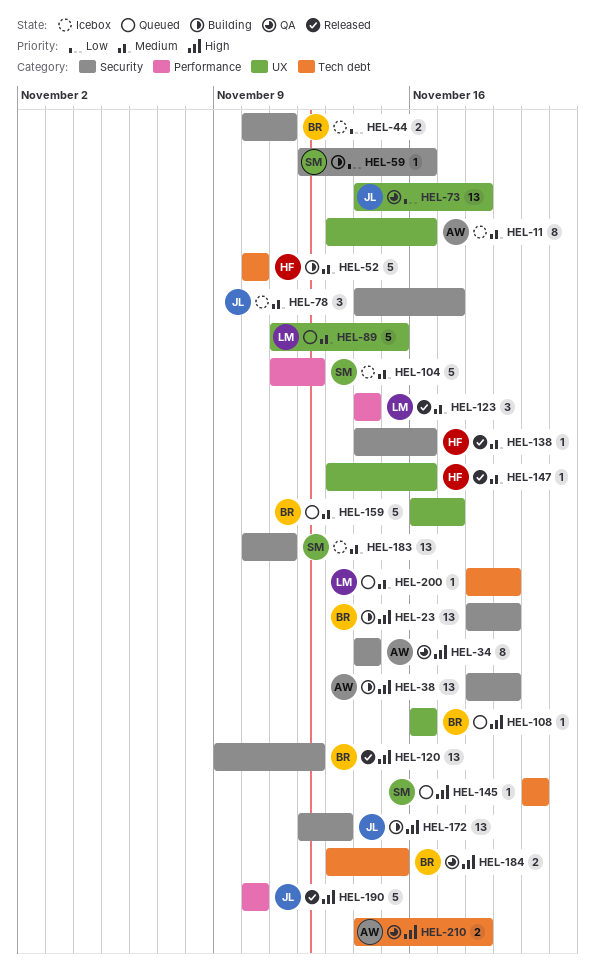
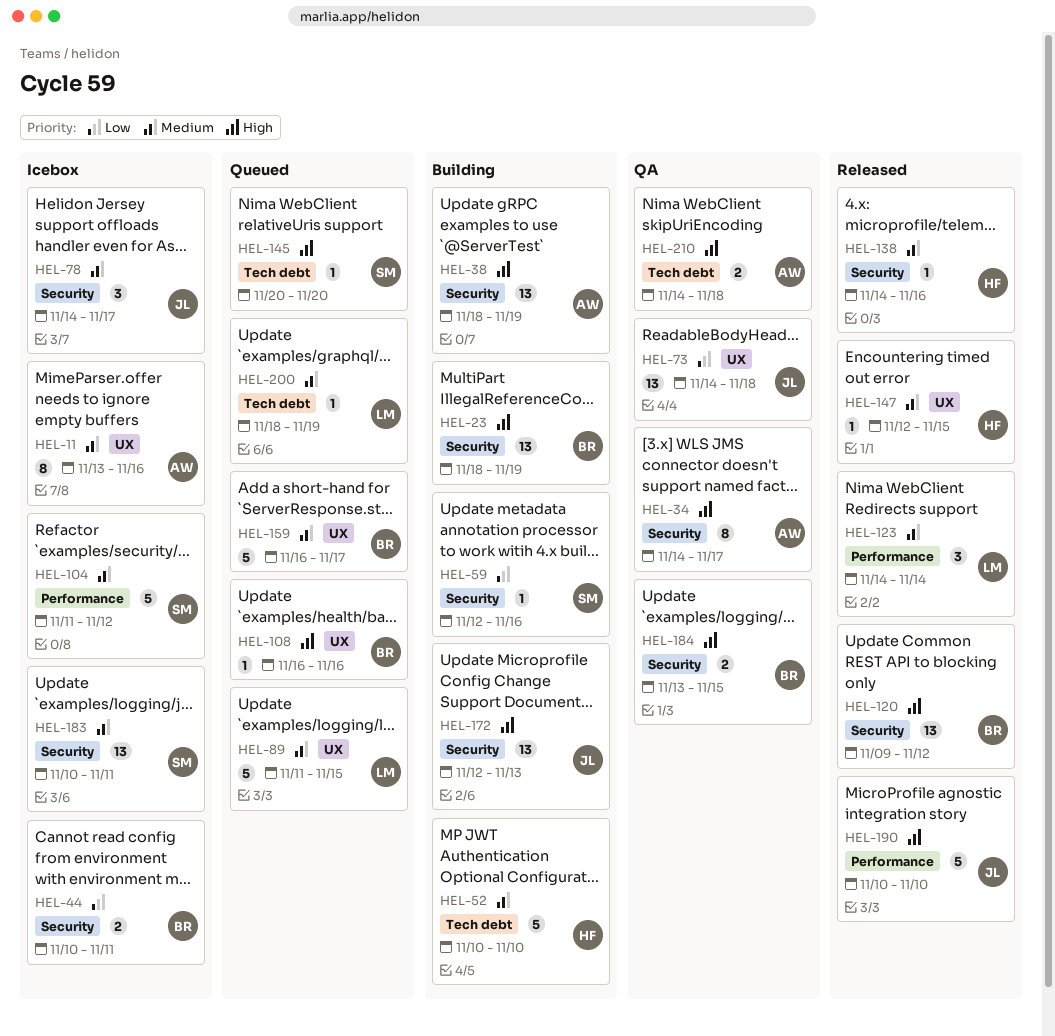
HEL-34, due: Nov 14 -> Nov 17
HEL-147, start: Nov 13 -> Nov 12
HEL-147, due: Nov 16 -> Nov 15
HEL-184, label: Tech debt -> Security

